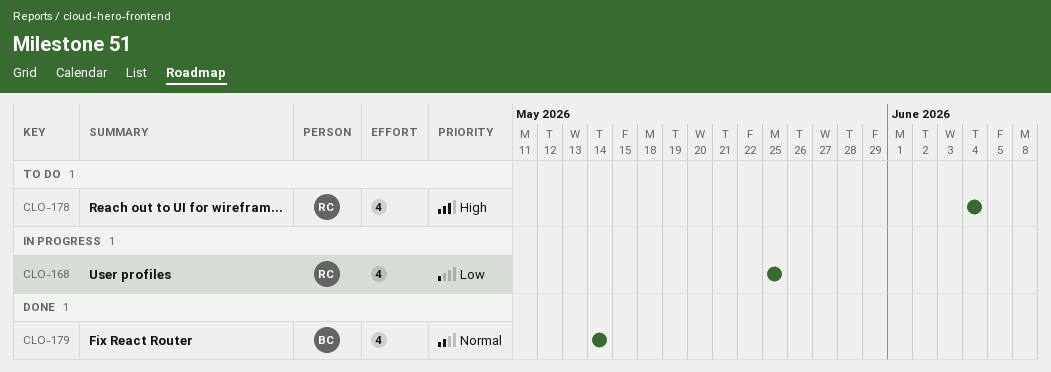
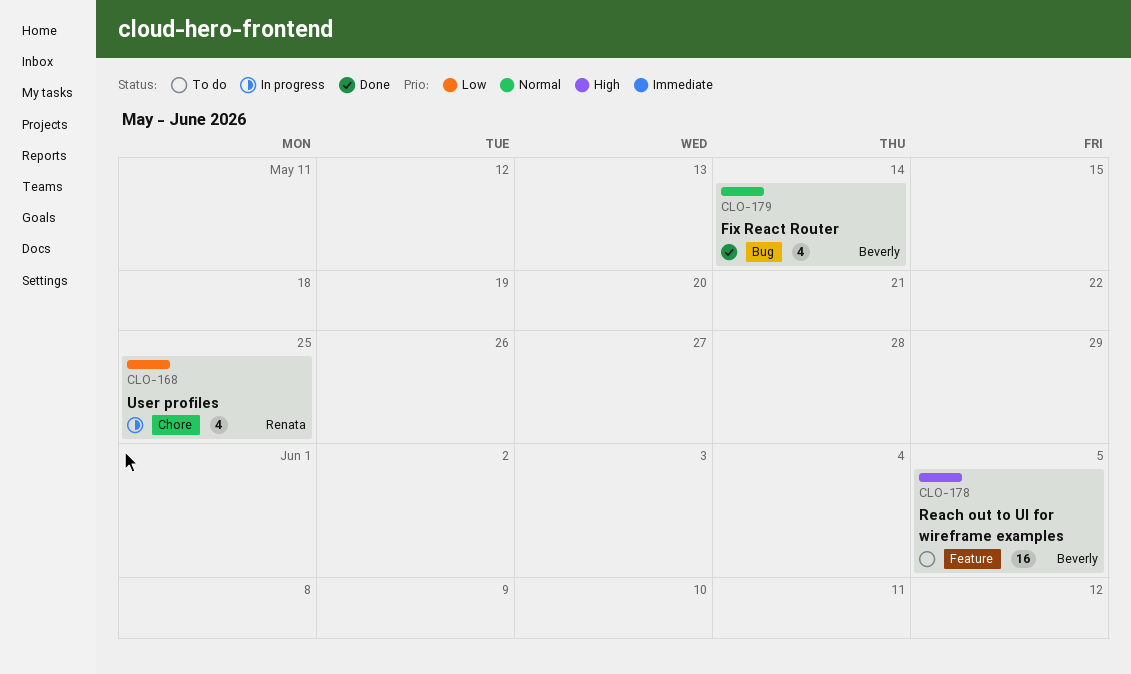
CLO-178, owner: Renata -> Beverly
CLO-178, estimate: 4 -> 16
CLO-178, due: Jun 4 -> Jun 5

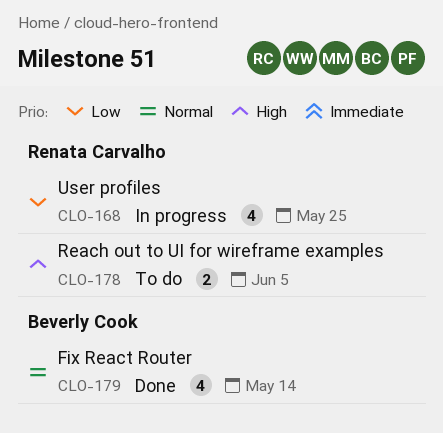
CLO-178, owner: Beverly Cook -> Renata Carvalho
CLO-178, estimate: 16 -> 2

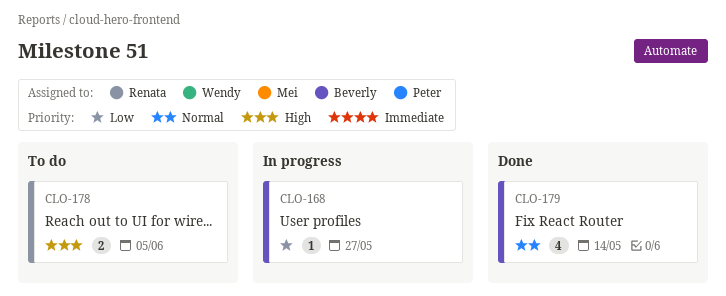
CLO-168, owner: Renata Carvalho -> Beverly Cook
CLO-168, estimate: 4 -> 1
CLO-168, due: May 25 -> May 27

